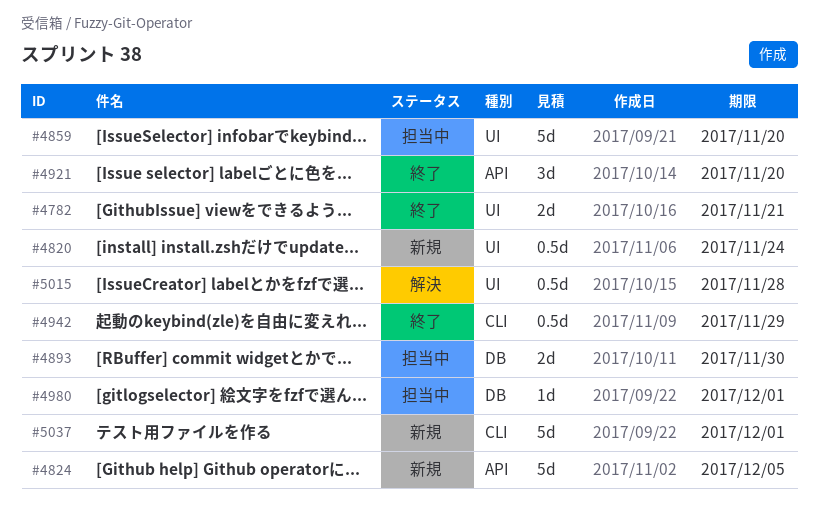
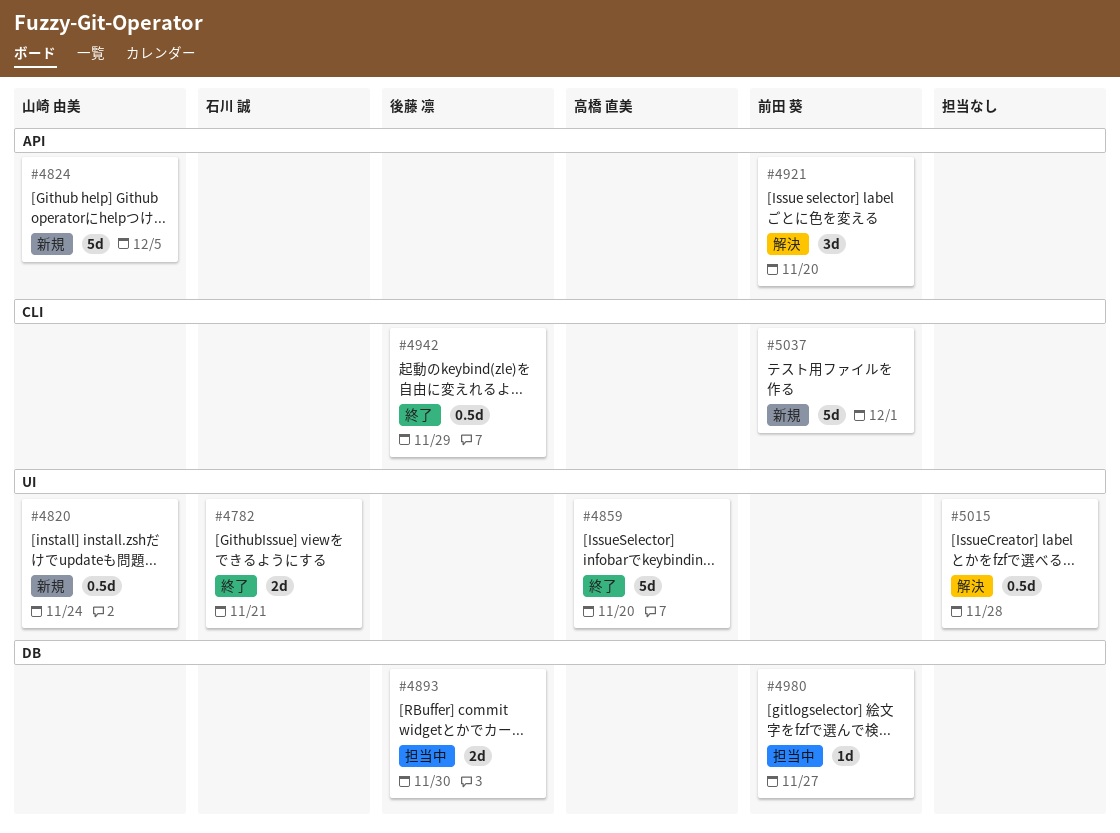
#4859, status: 担当中 -> 終了
#4921, status: 終了 -> 解決
#4980, due: Dec 1 -> Nov 27

